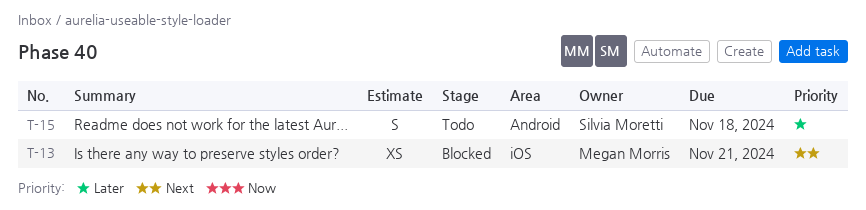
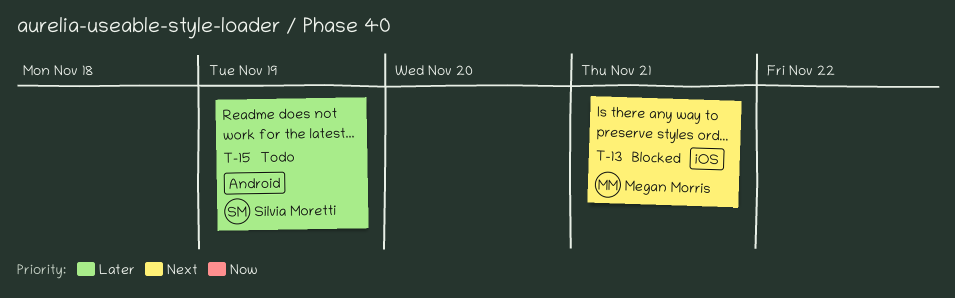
T-15, due: Nov 18 -> Nov 19

